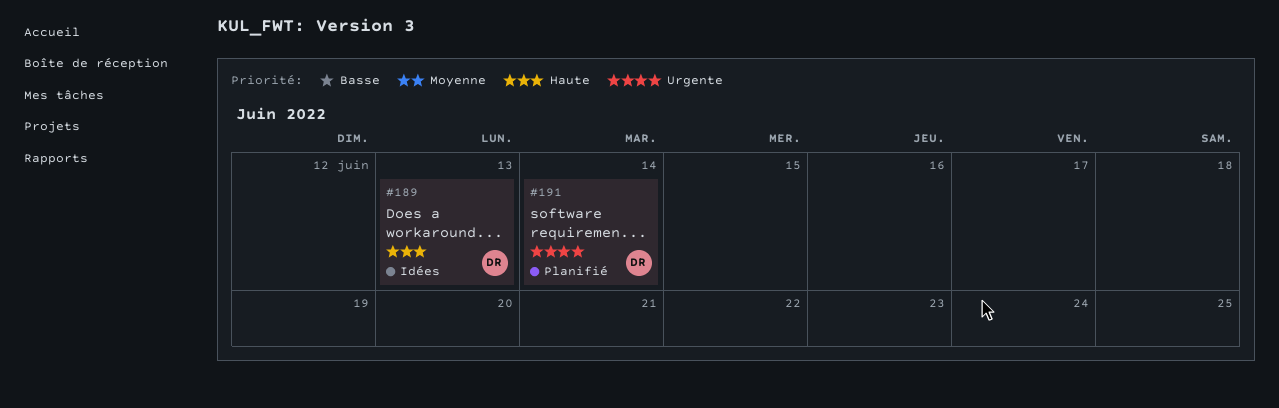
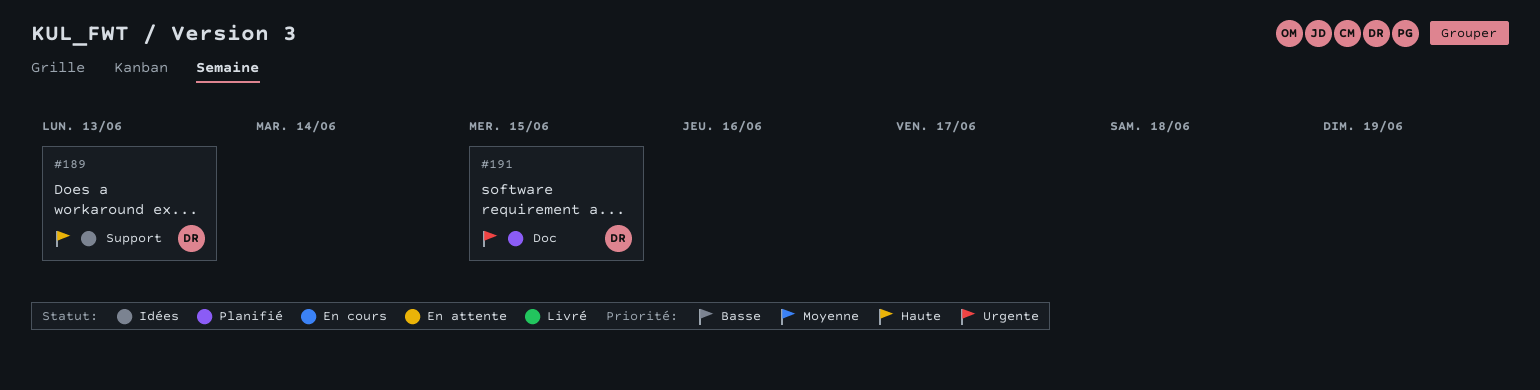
#191, due: Jun 14 -> Jun 15

